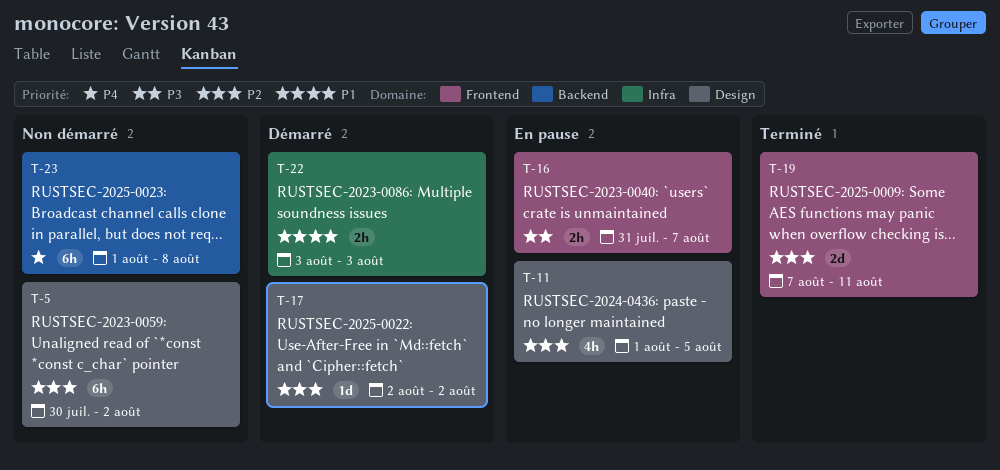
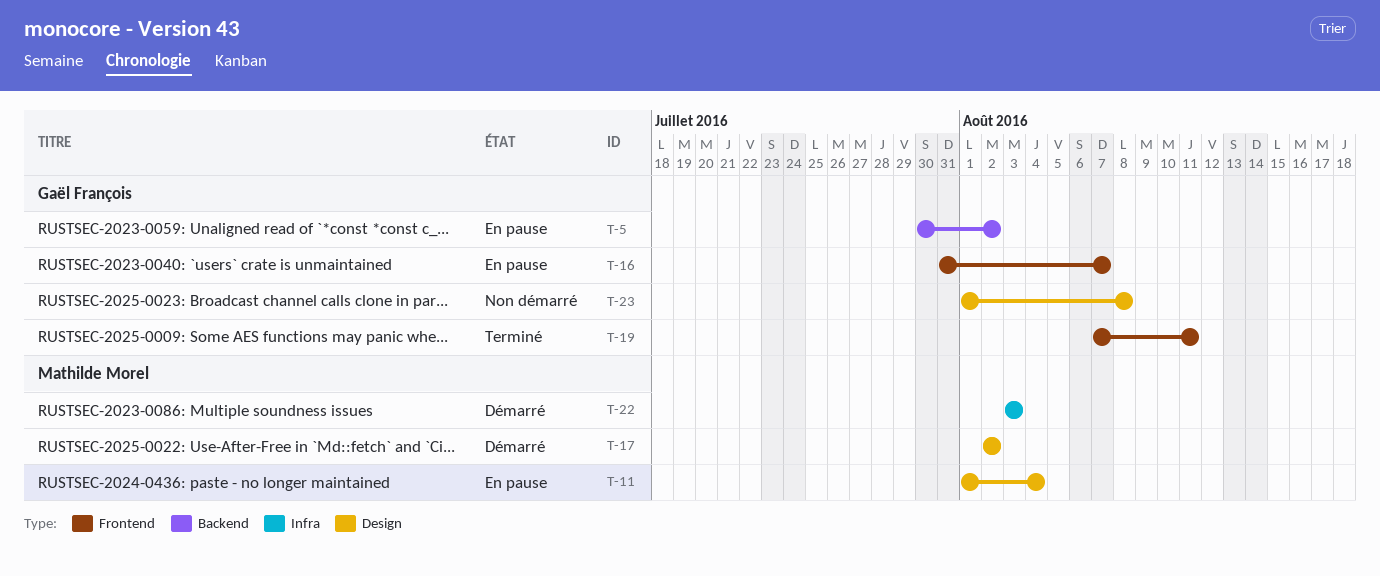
T-5, status: Non démarré -> En pause
T-5, label: Design -> Backend
T-11, due: Aug 5 -> Aug 4
T-23, label: Backend -> Design

